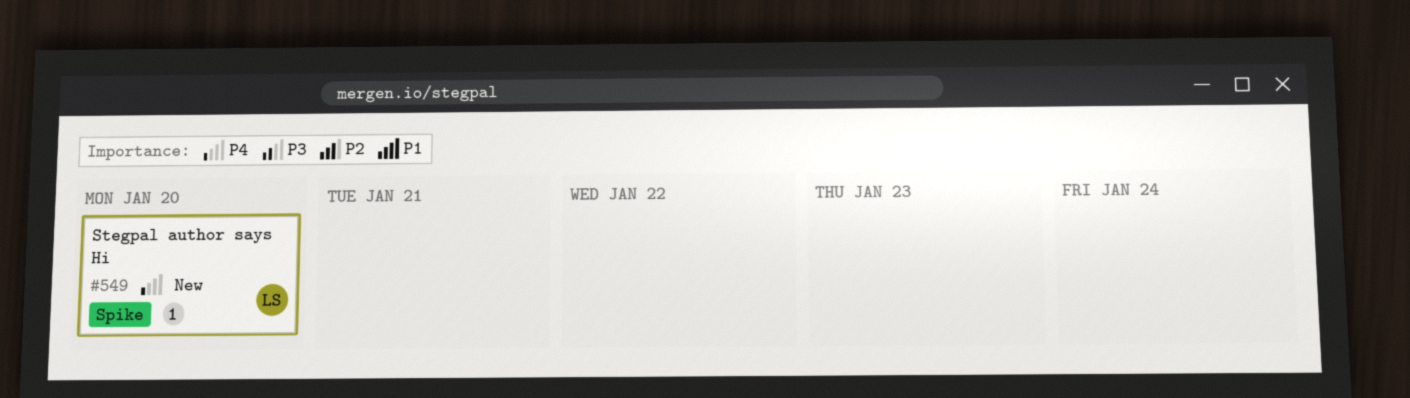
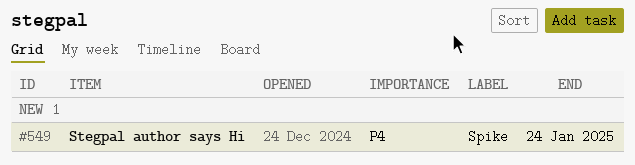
#549, due: Jan 20 -> Jan 24

